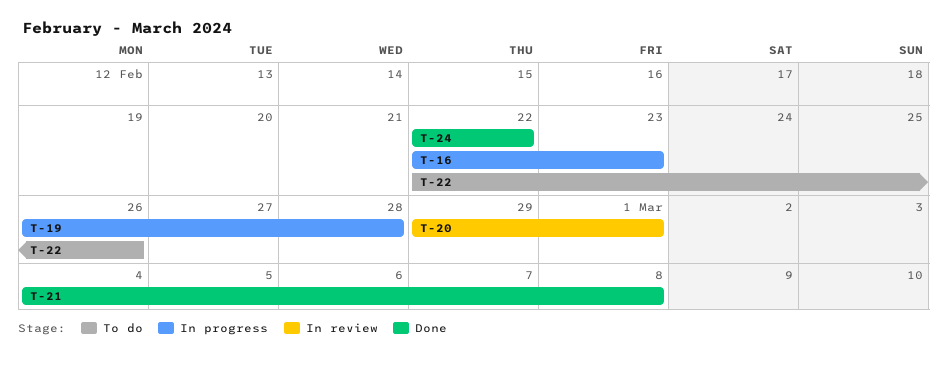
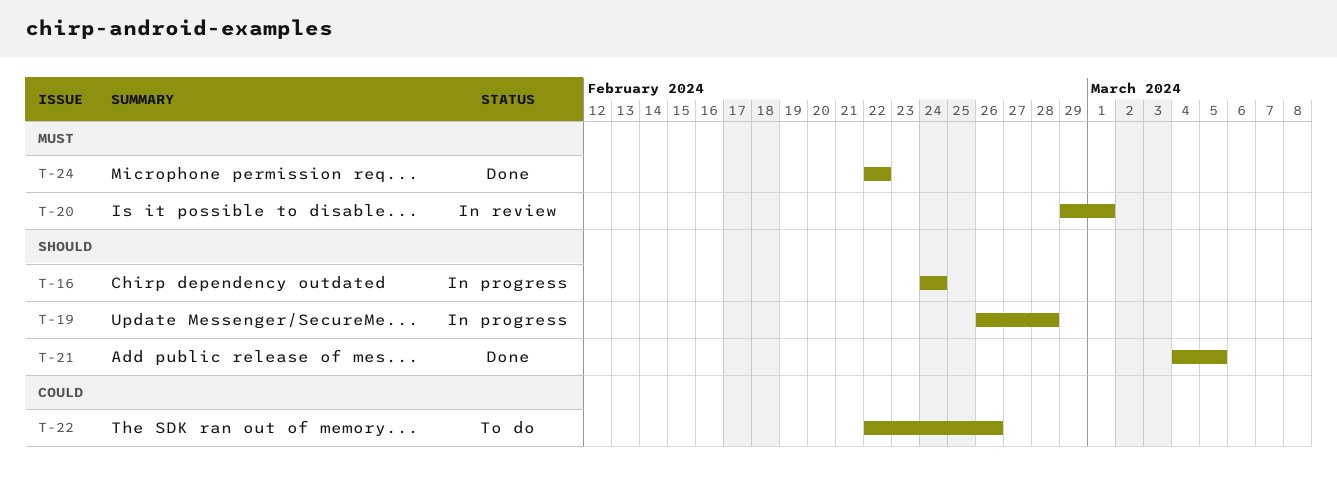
T-16, start: Feb 22 -> Feb 24
T-16, due: Feb 23 -> Feb 24
T-21, due: Mar 8 -> Mar 5

